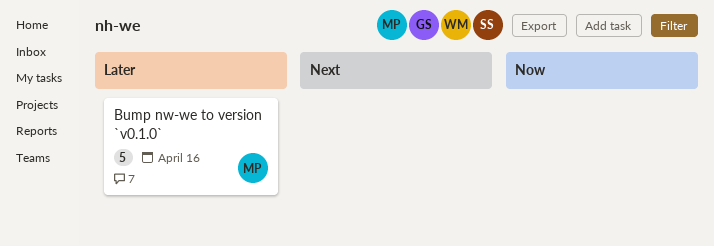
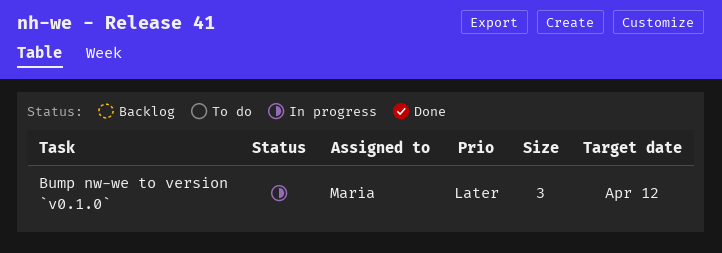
Bump nw-we to version `v0.1.0`, estimate: 5 -> 3
Bump nw-we to version `v0.1.0`, due: Apr 16 -> Apr 12

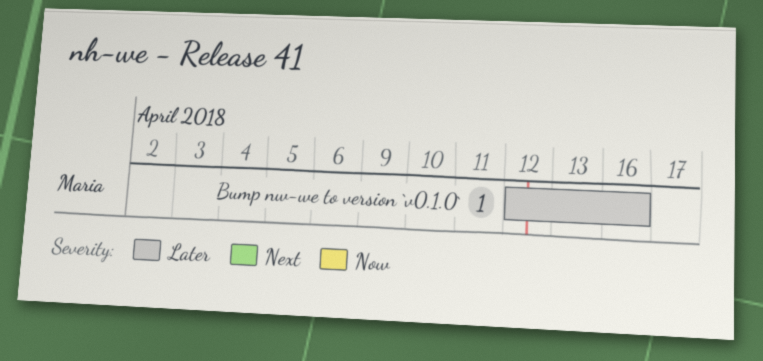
Bump nw-we to version `v0.1.0`, estimate: 3 -> 1
Bump nw-we to version `v0.1.0`, due: Apr 12 -> Apr 16

